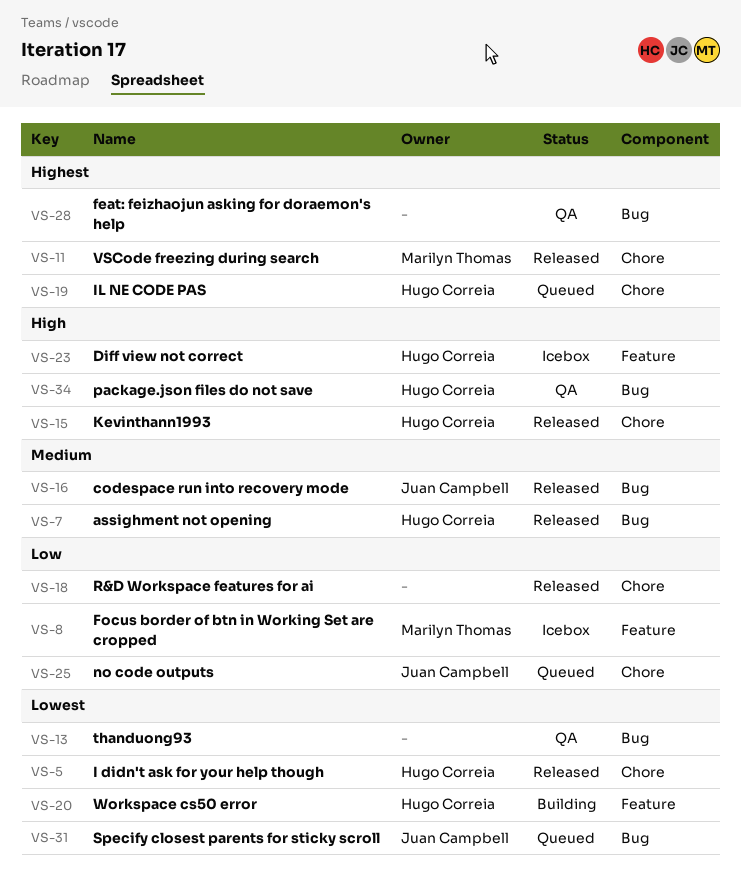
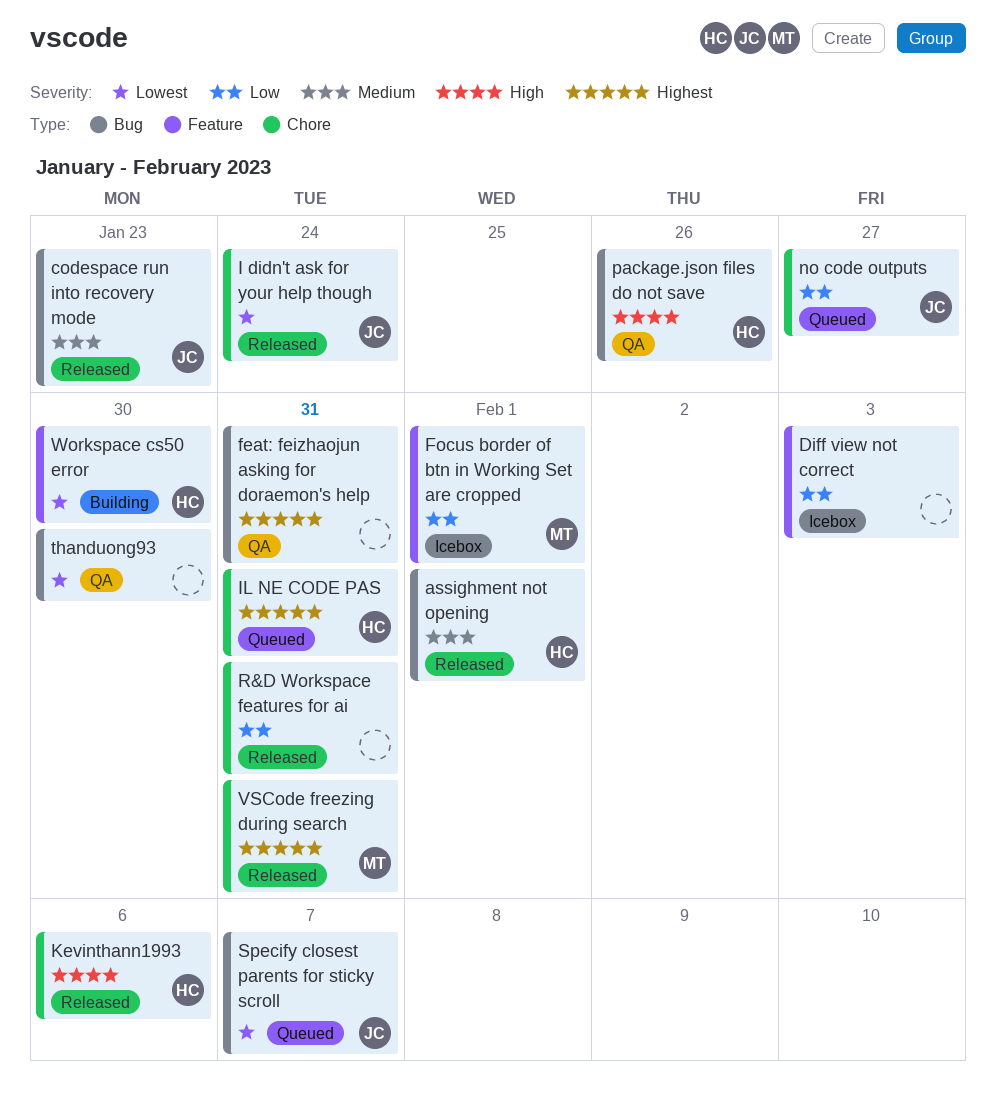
Diff view not correct, owner: Hugo Correia -> none
Diff view not correct, priority: High -> Low
I didn't ask for your help though, owner: Hugo Correia -> Juan Campbell

